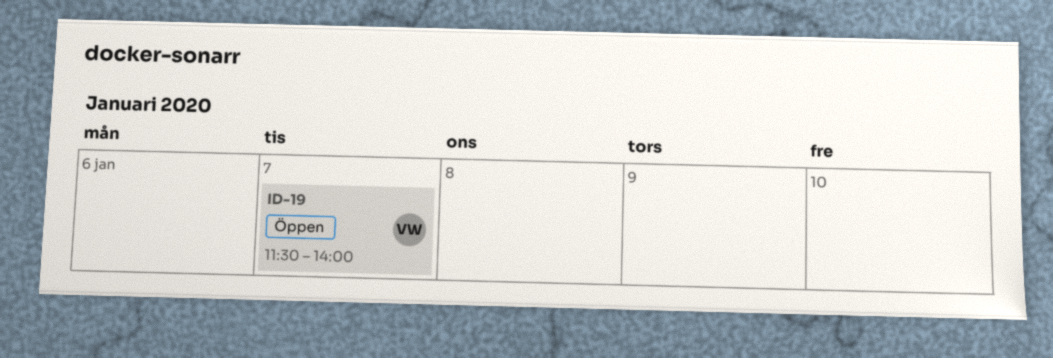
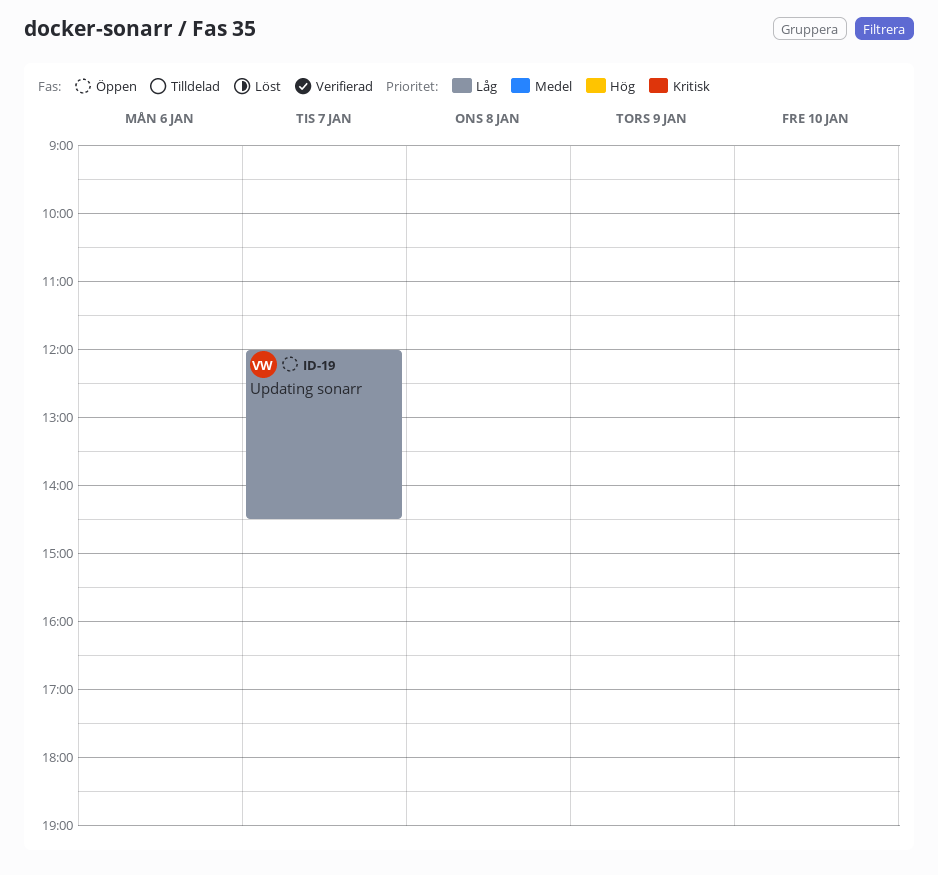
ID-19, begins: 11:30 -> 12:00
ID-19, ends: 14:00 -> 14:30

